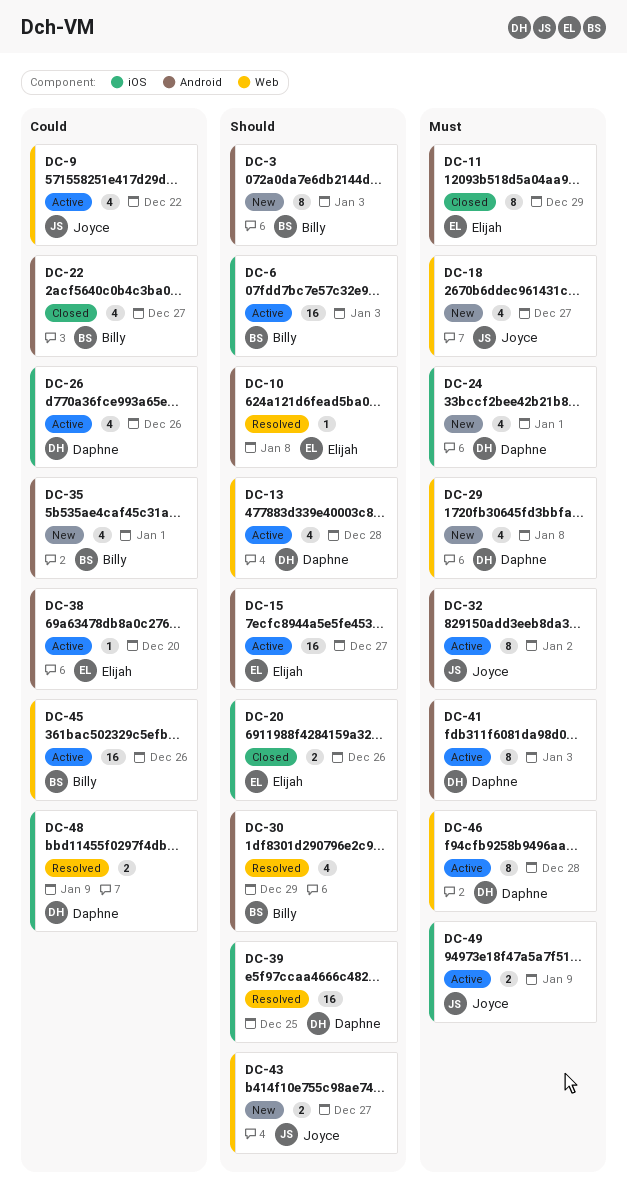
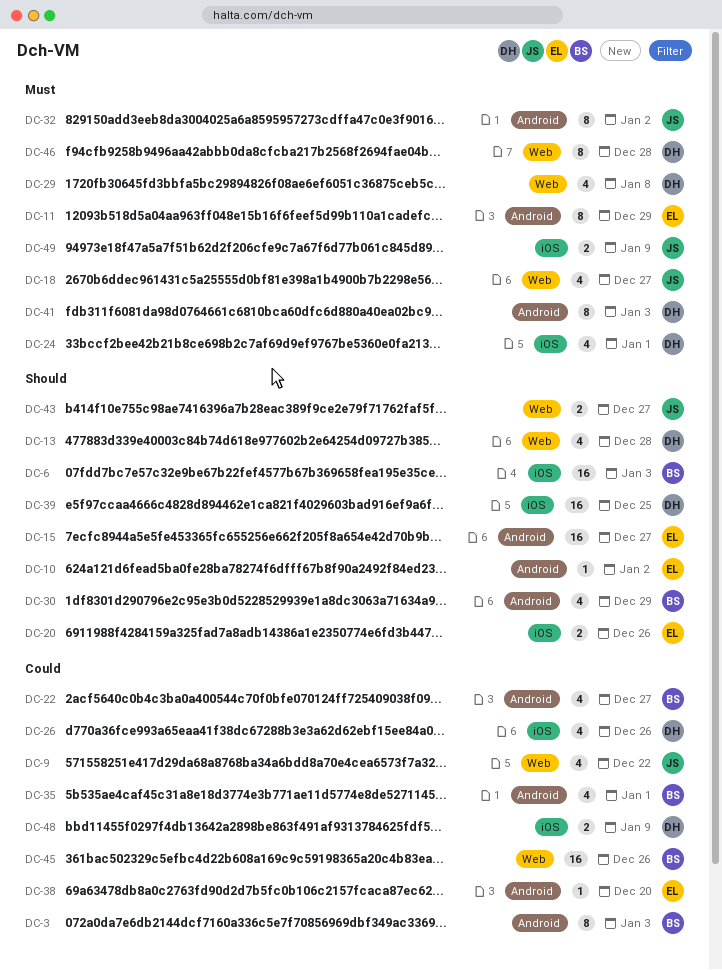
DC-3, priority: Should -> Could
DC-10, due: Jan 8 -> Jan 2

